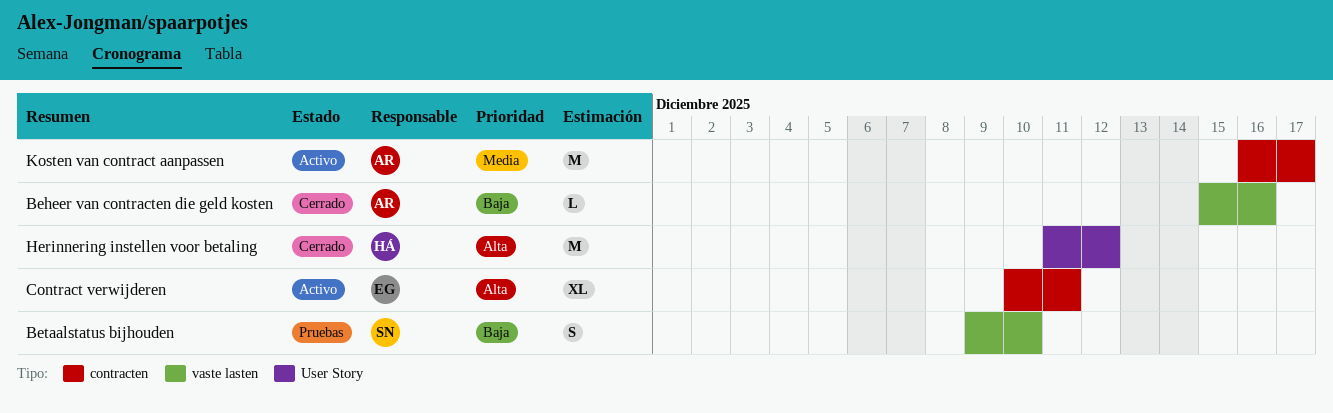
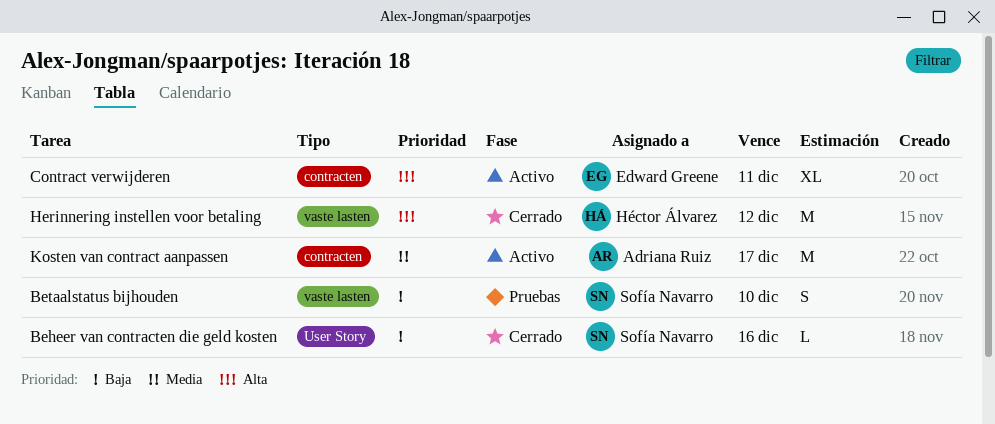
Beheer van contracten die geld kosten, owner: Adriana Ruiz -> Sofía Navarro
Beheer van contracten die geld kosten, label: vaste lasten -> User Story
Herinnering instellen voor betaling, label: User Story -> vaste lasten

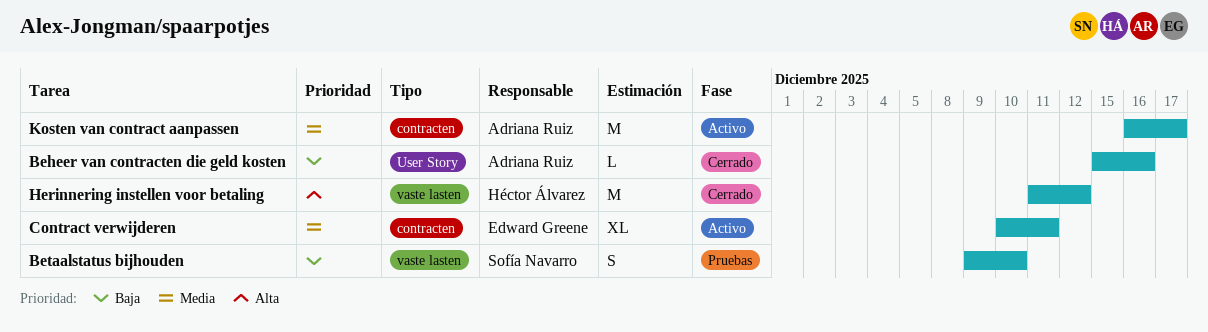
Beheer van contracten die geld kosten, owner: Sofía Navarro -> Adriana Ruiz
Contract verwijderen, priority: Alta -> Media

